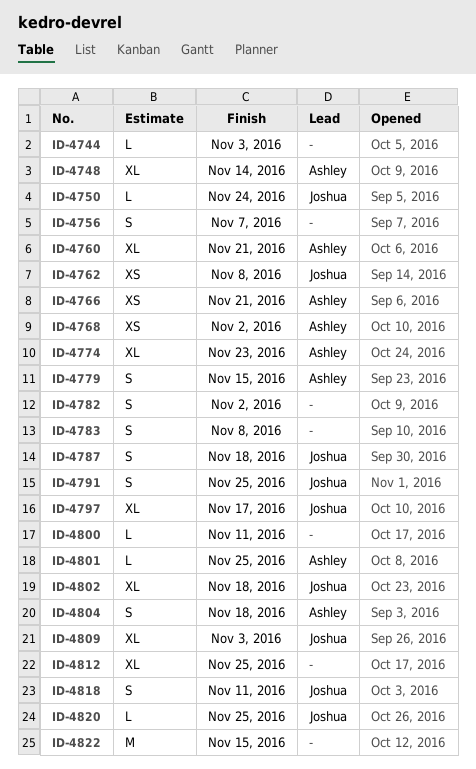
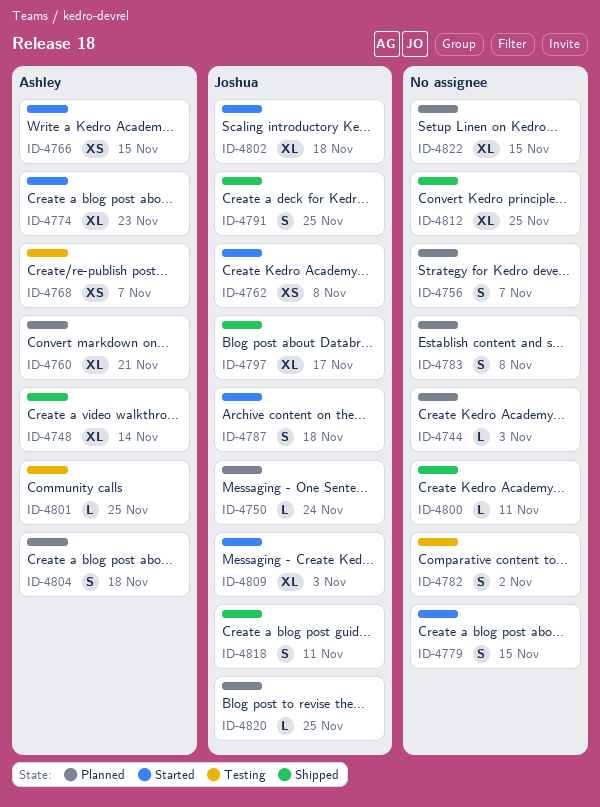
ID-4766, due: Nov 21 -> Nov 15
ID-4768, due: Nov 2 -> Nov 7
ID-4779, owner: Ashley -> none
ID-4822, estimate: M -> XL

